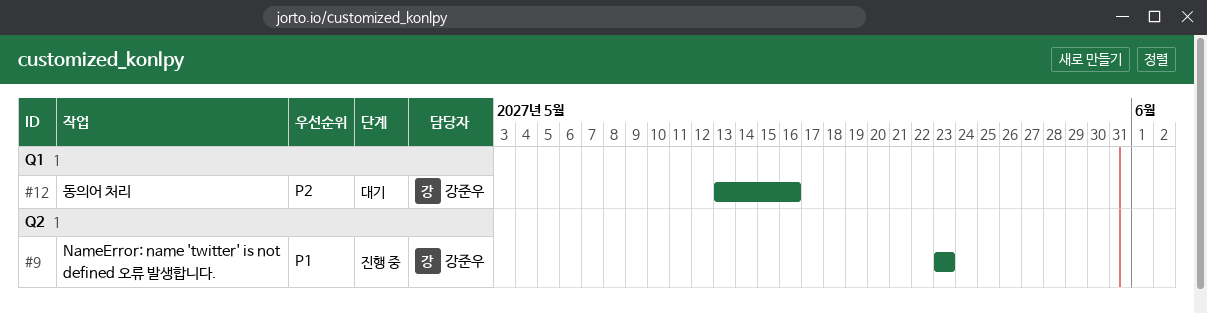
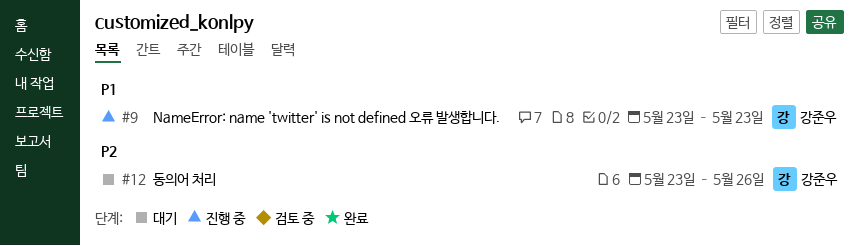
#12, start: May 13 -> May 23
#12, due: May 16 -> May 26

